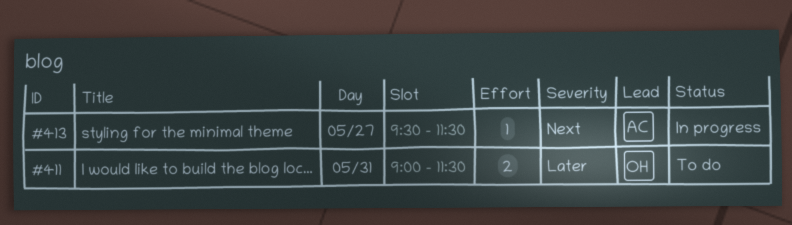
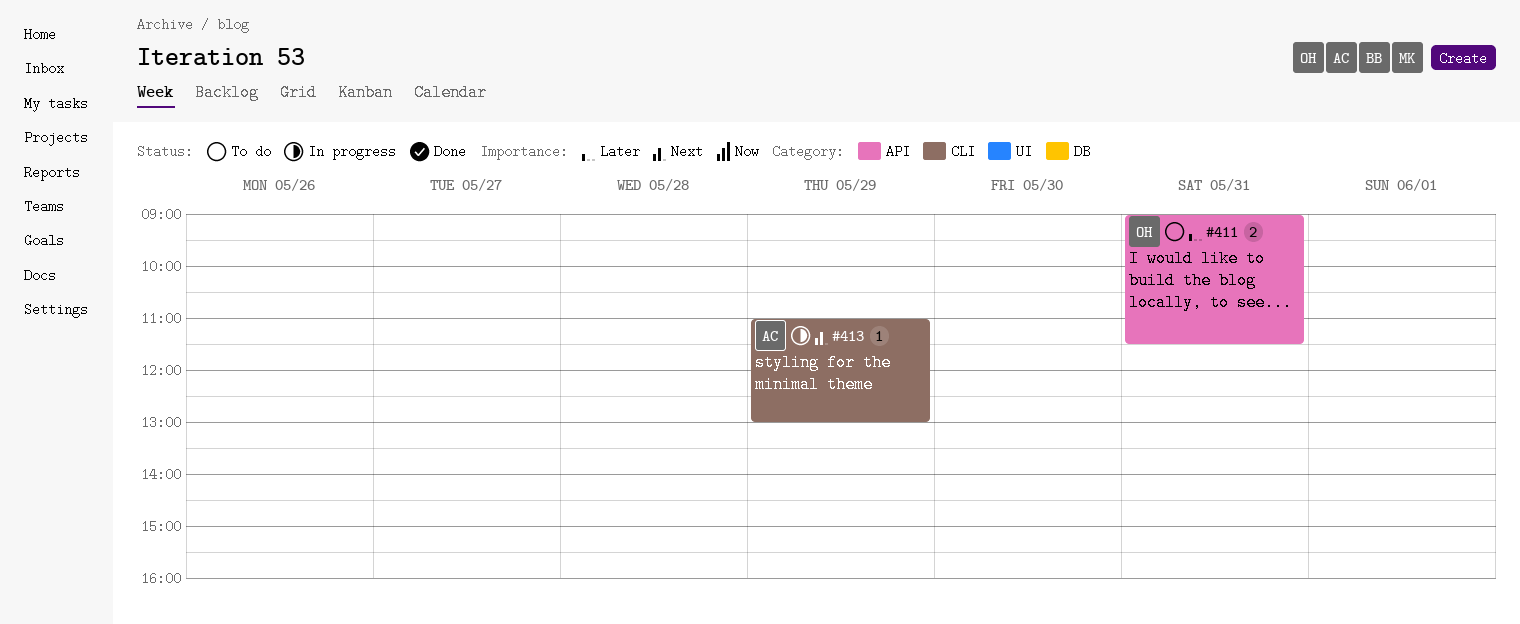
#413, day: May 27 -> May 29
#413, begins: 09:30 -> 11:00
#413, ends: 11:30 -> 13:00

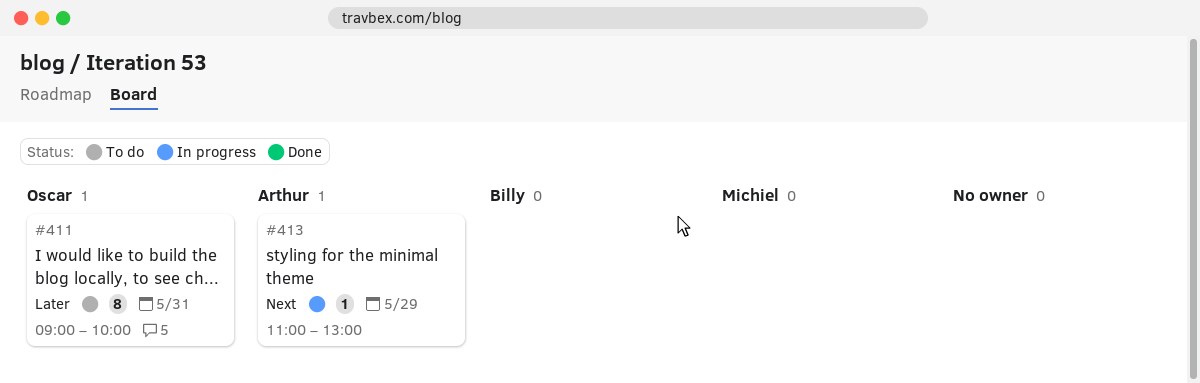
#411, estimate: 2 -> 8
#411, ends: 11:30 -> 10:00

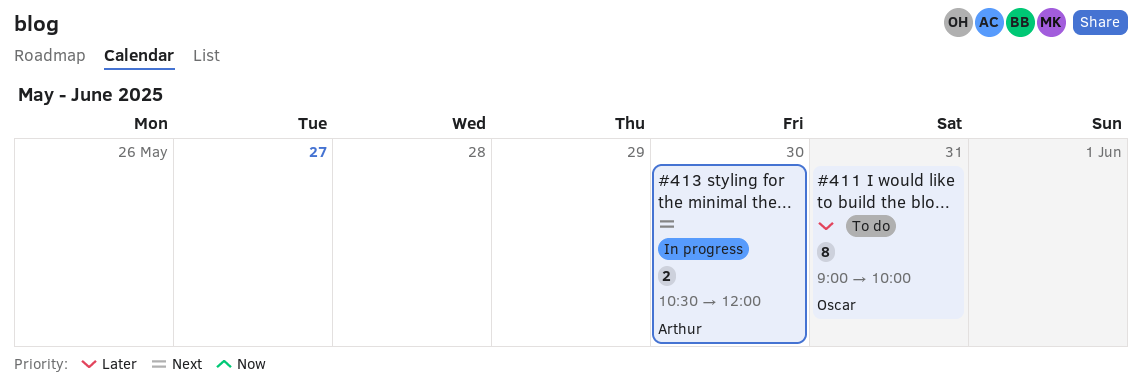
#413, estimate: 1 -> 2
#413, day: May 29 -> May 30
#413, begins: 11:00 -> 10:30
#413, ends: 13:00 -> 12:00

